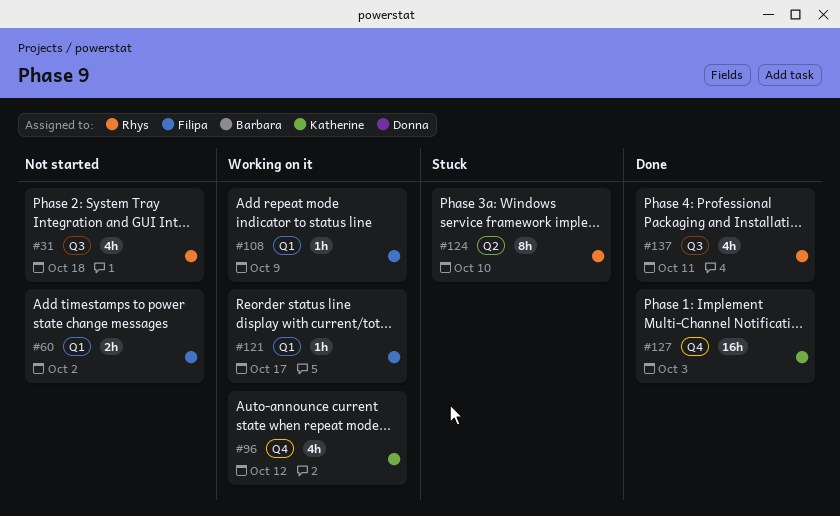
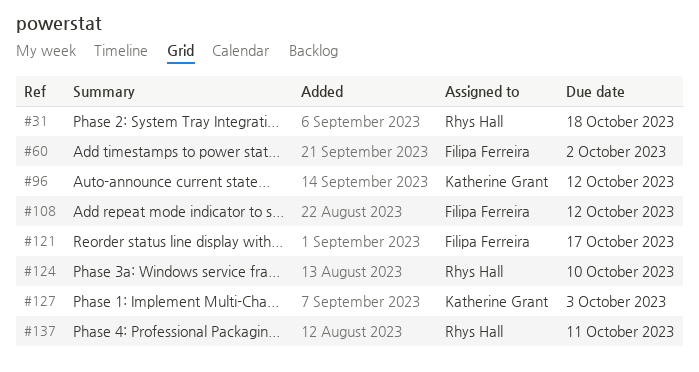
#108, due: Oct 9 -> Oct 12

